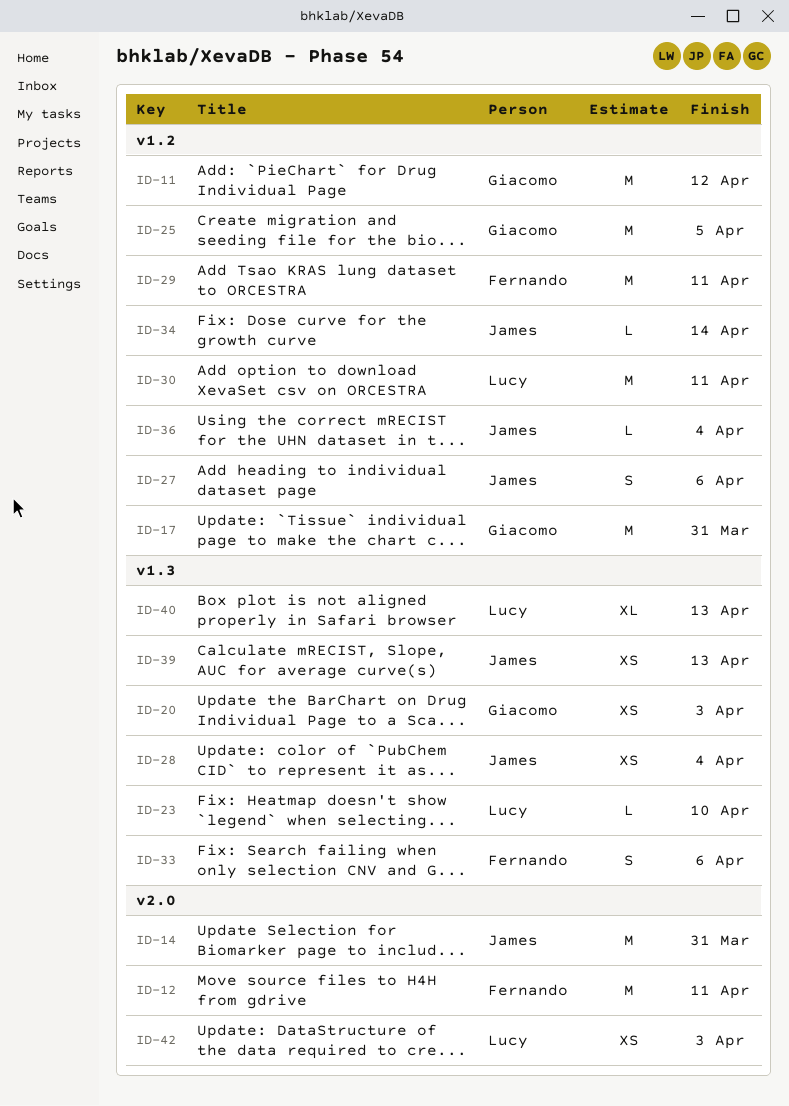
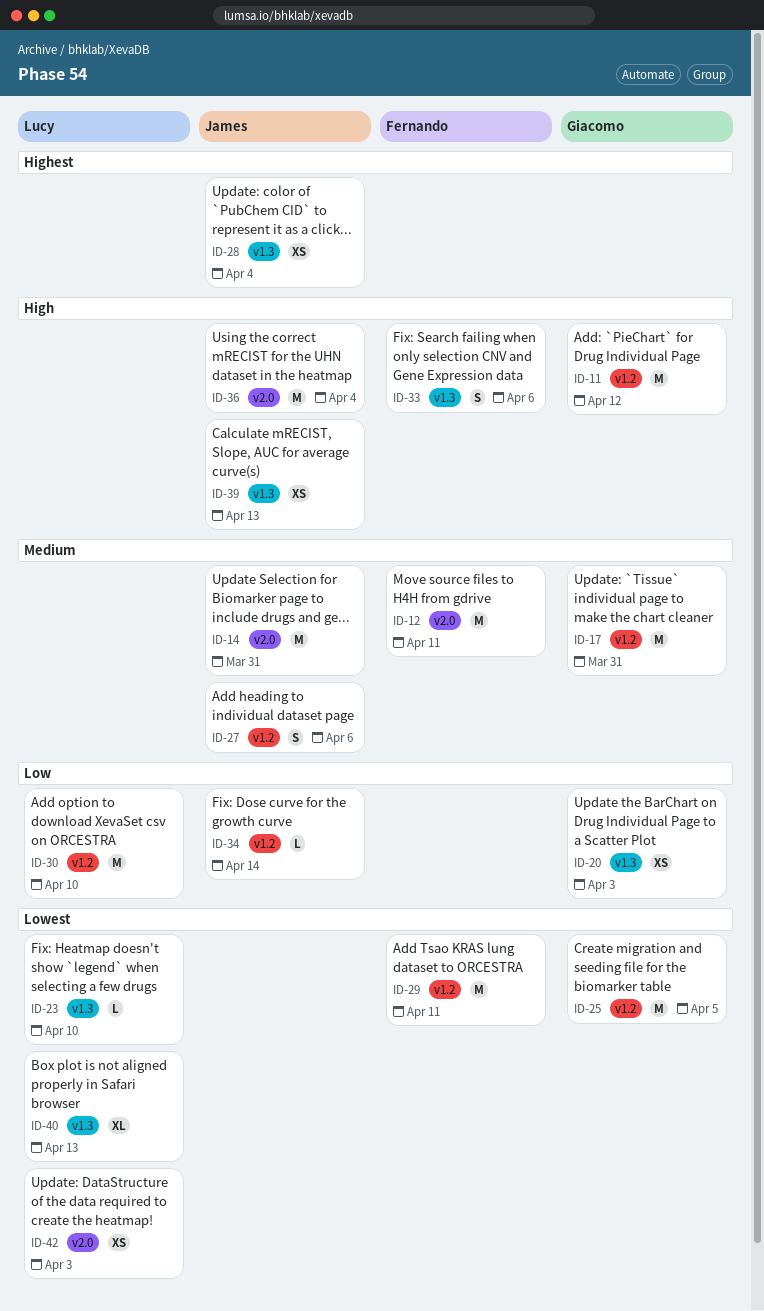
ID-30, due: Apr 11 -> Apr 10
ID-36, label: v1.2 -> v2.0
ID-36, estimate: L -> M

